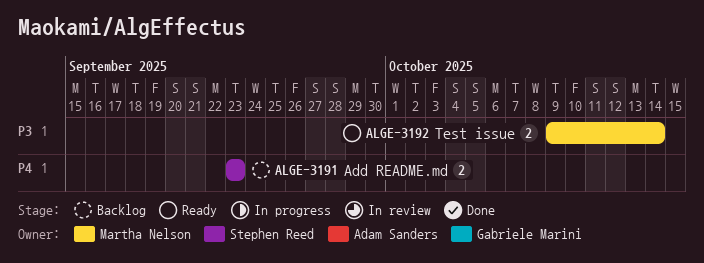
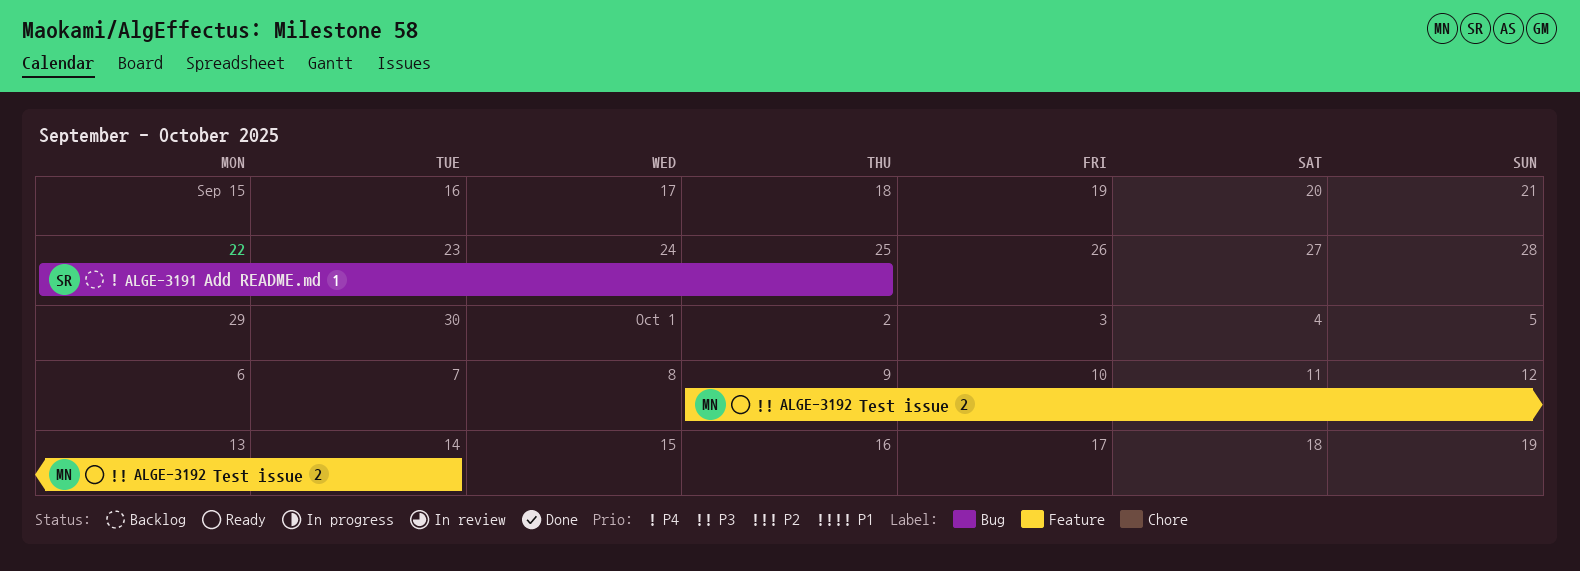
ALGE-3191, estimate: 2 -> 1
ALGE-3191, start: Sep 23 -> Sep 22
ALGE-3191, due: Sep 23 -> Sep 25

